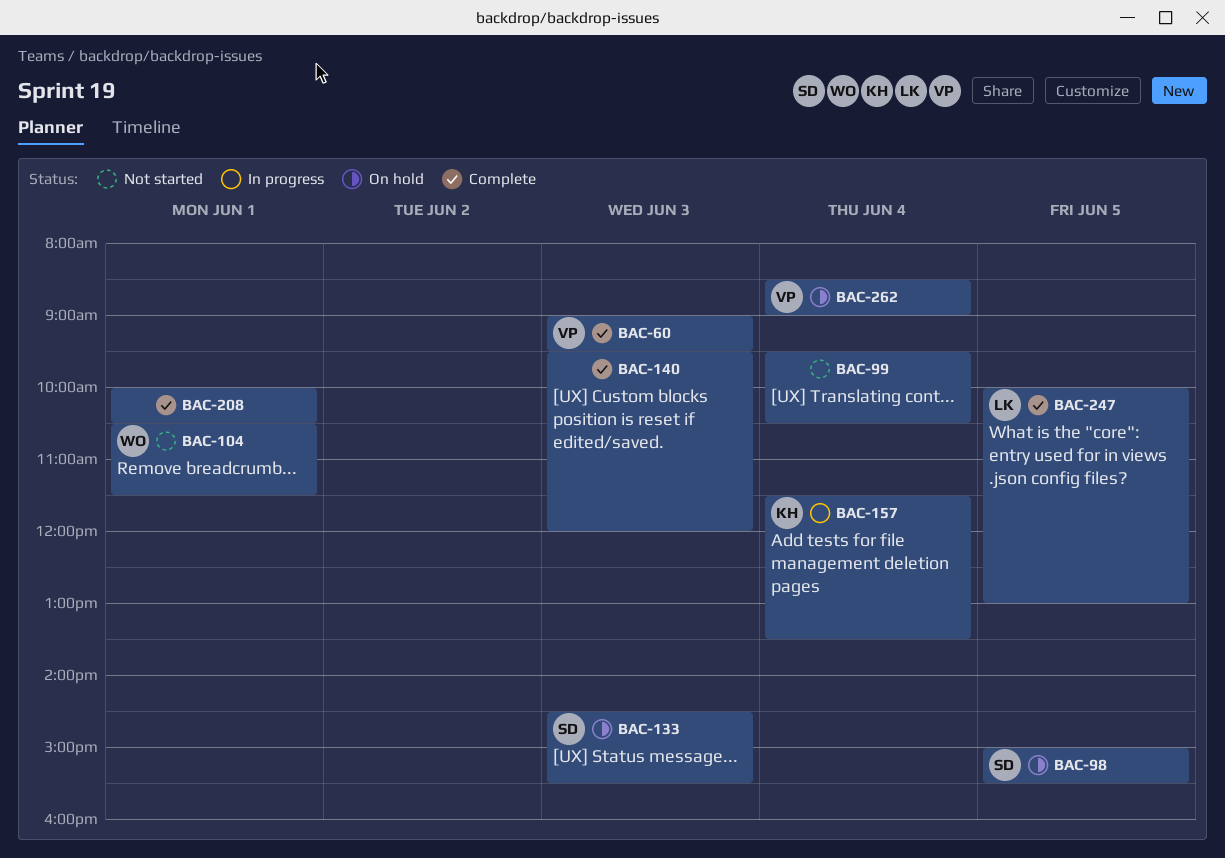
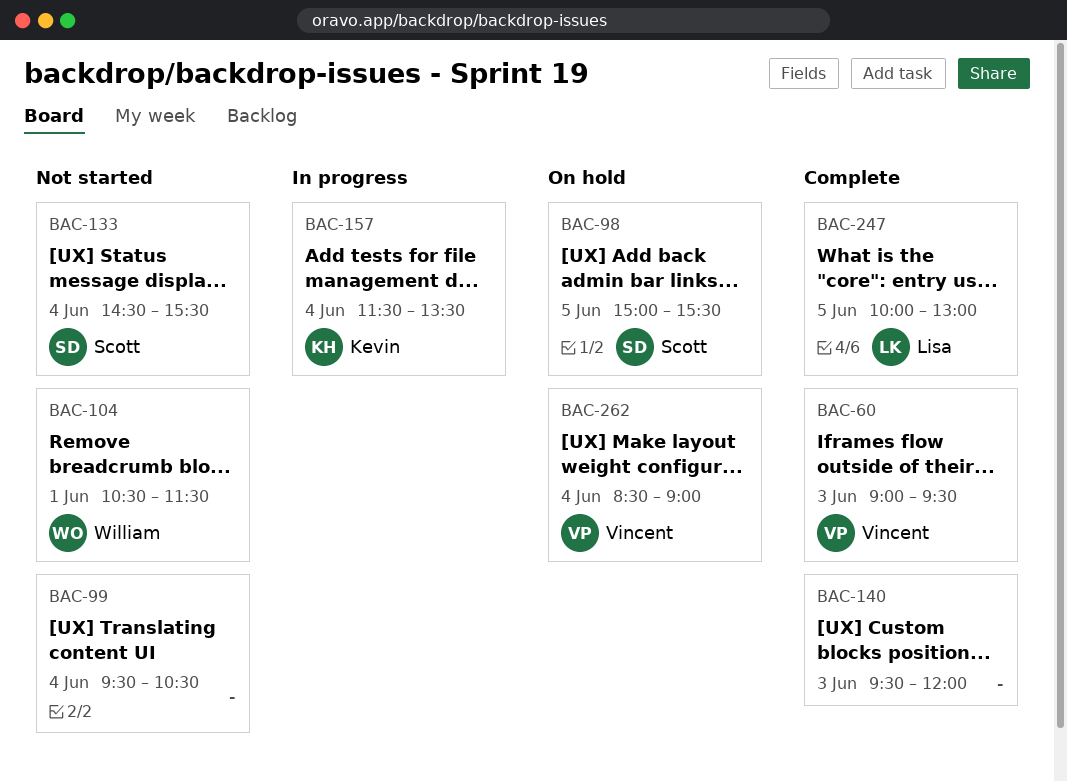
BAC-133, status: On hold -> Not started
BAC-133, day: Jun 3 -> Jun 4
BAC-208: present -> none

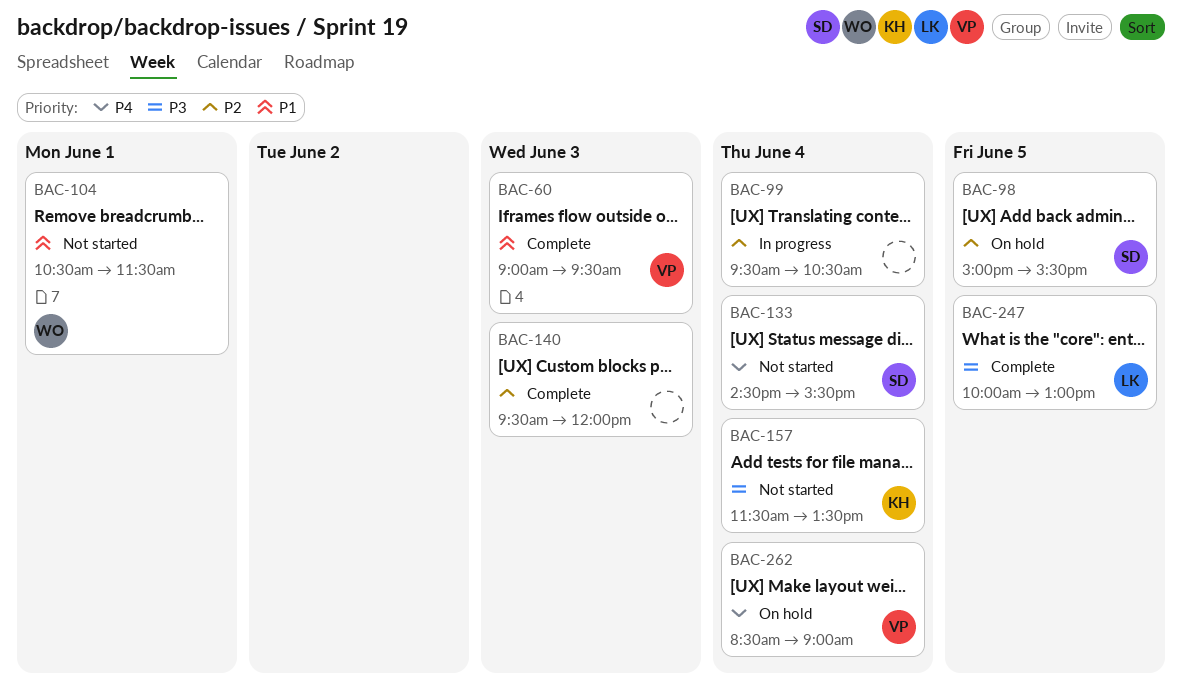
BAC-99, status: Not started -> In progress
BAC-157, status: In progress -> Not started

